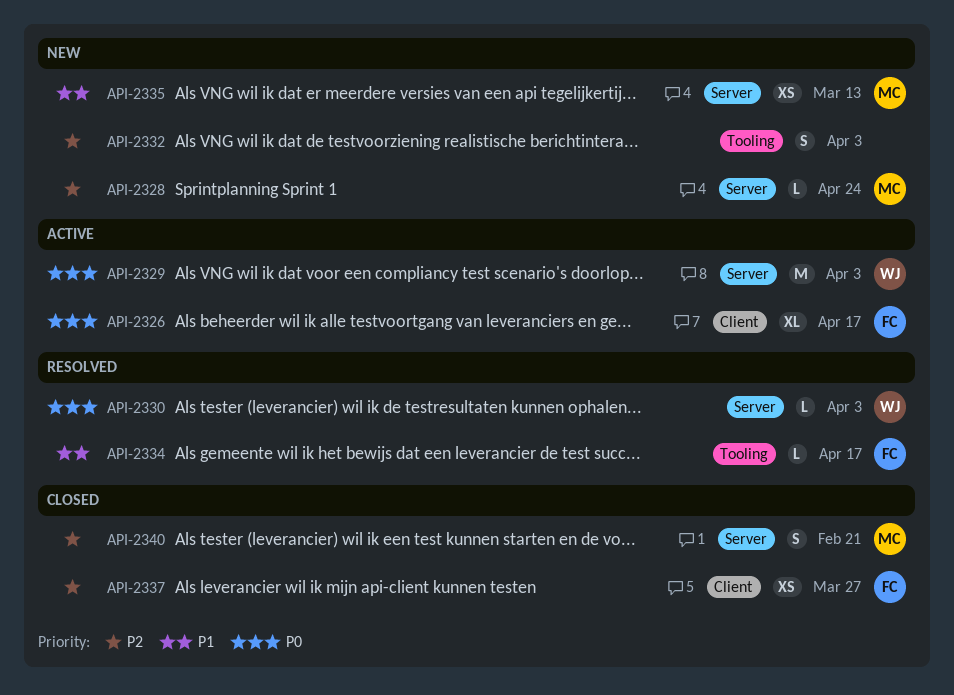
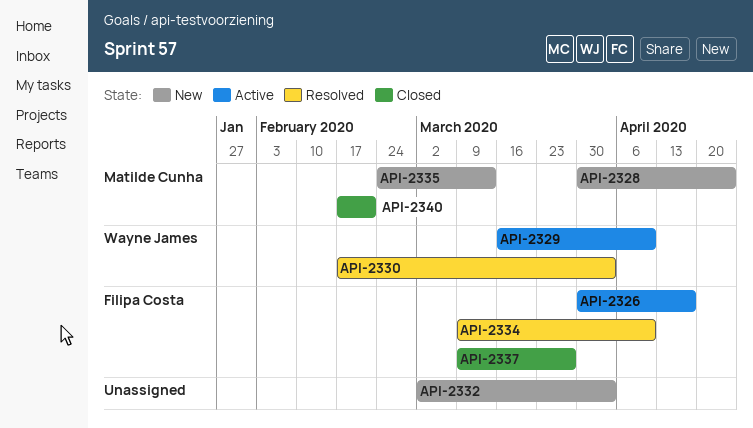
API-2329, due: Apr 3 -> Apr 10
API-2334, due: Apr 17 -> Apr 10

